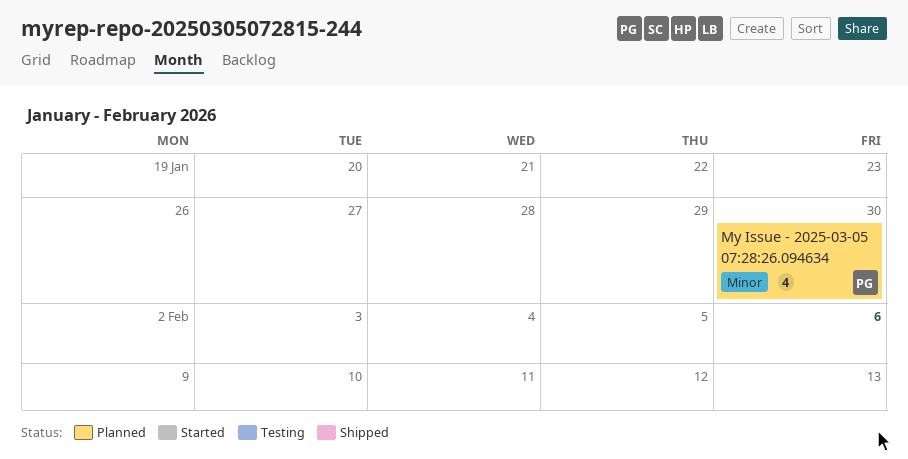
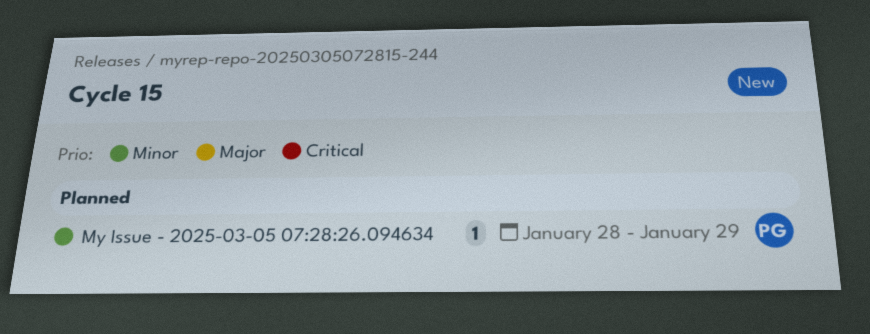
My Issue - 2025-03-05 07:28:26.094634, estimate: 4 -> 1
My Issue - 2025-03-05 07:28:26.094634, due: Jan 30 -> Jan 29

